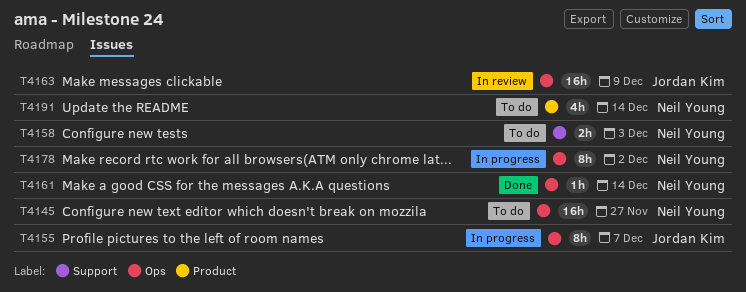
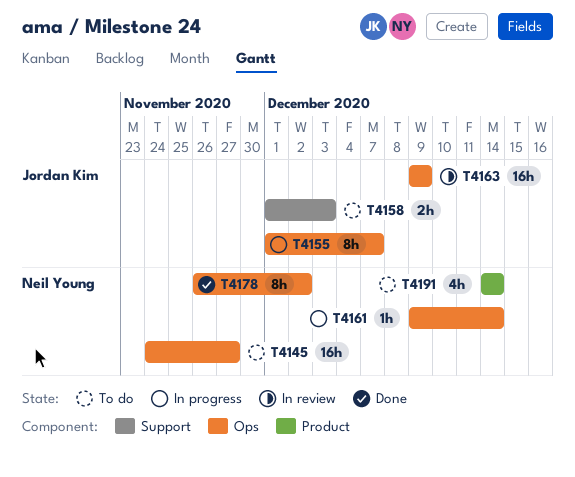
T4158, owner: Neil Young -> Jordan Kim
T4161, status: Done -> In progress
T4178, status: In progress -> Done

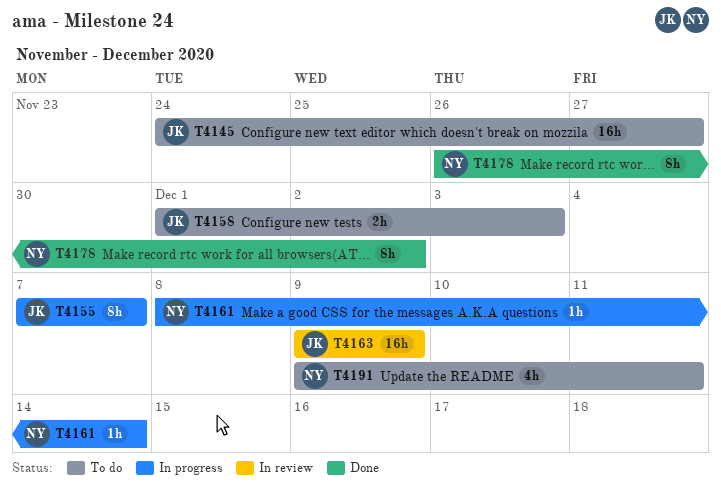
T4145, owner: Neil Young -> Jordan Kim
T4155, start: Dec 1 -> Dec 7
T4161, start: Dec 9 -> Dec 8
T4191, start: Dec 14 -> Dec 9
T4191, due: Dec 14 -> Dec 11

